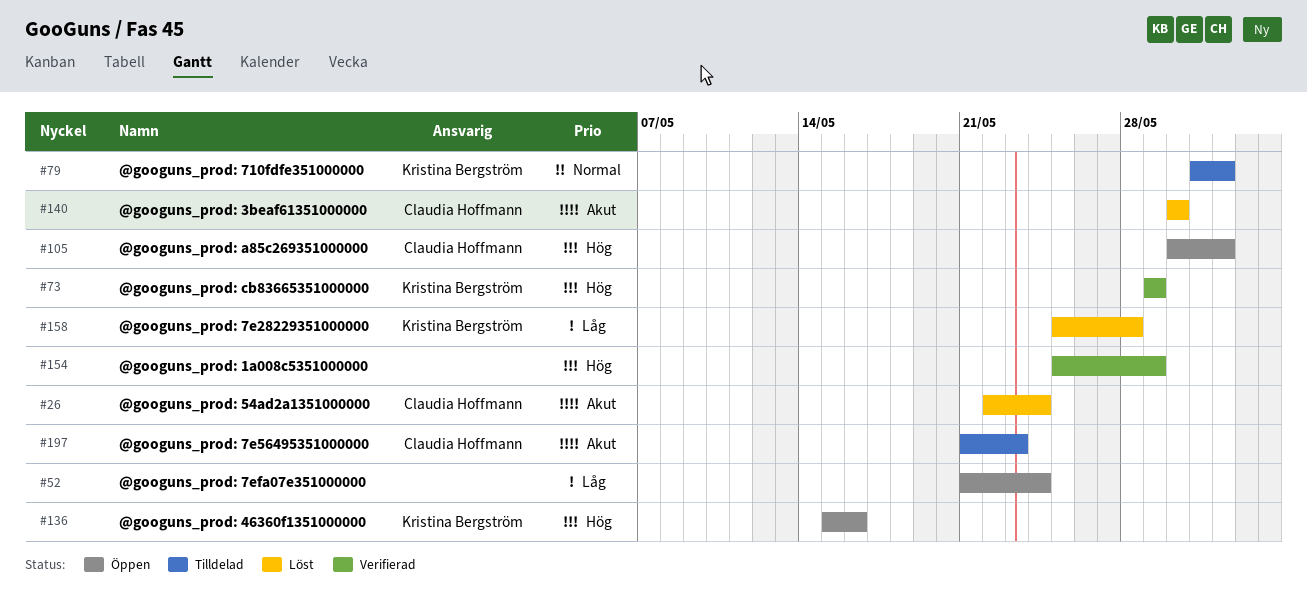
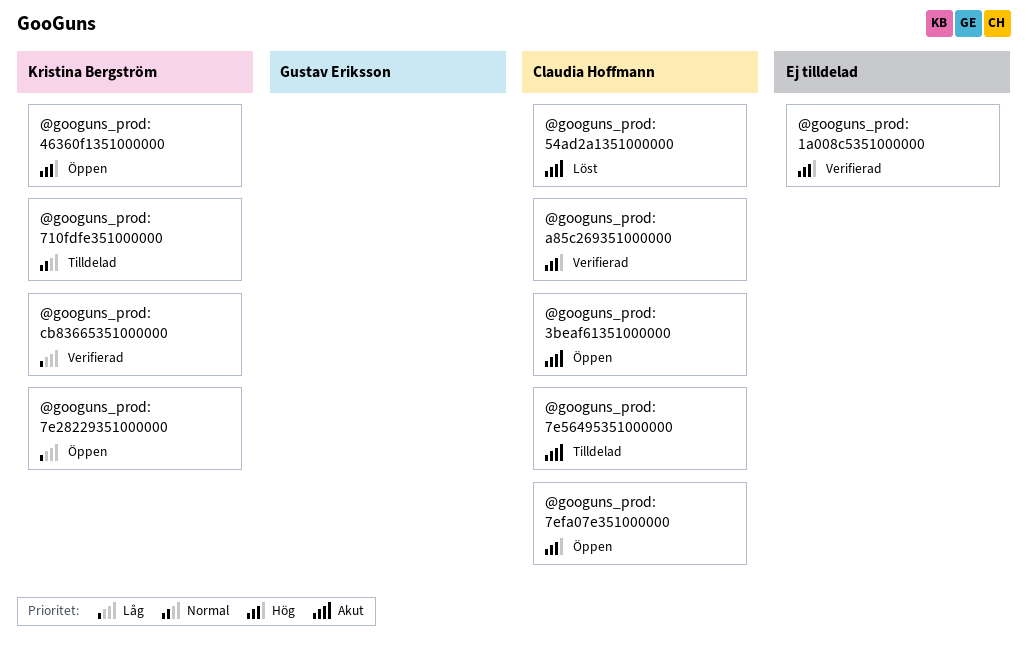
@googuns_prod: 3beaf61351000000, status: Löst -> Öppen
@googuns_prod: 7e28229351000000, status: Löst -> Öppen
@googuns_prod: 7efa07e351000000, owner: none -> Claudia Hoffmann
@googuns_prod: 7efa07e351000000, priority: Låg -> Hög
@googuns_prod: a85c269351000000, status: Öppen -> Verifierad
@googuns_prod: cb83665351000000, priority: Hög -> Låg

